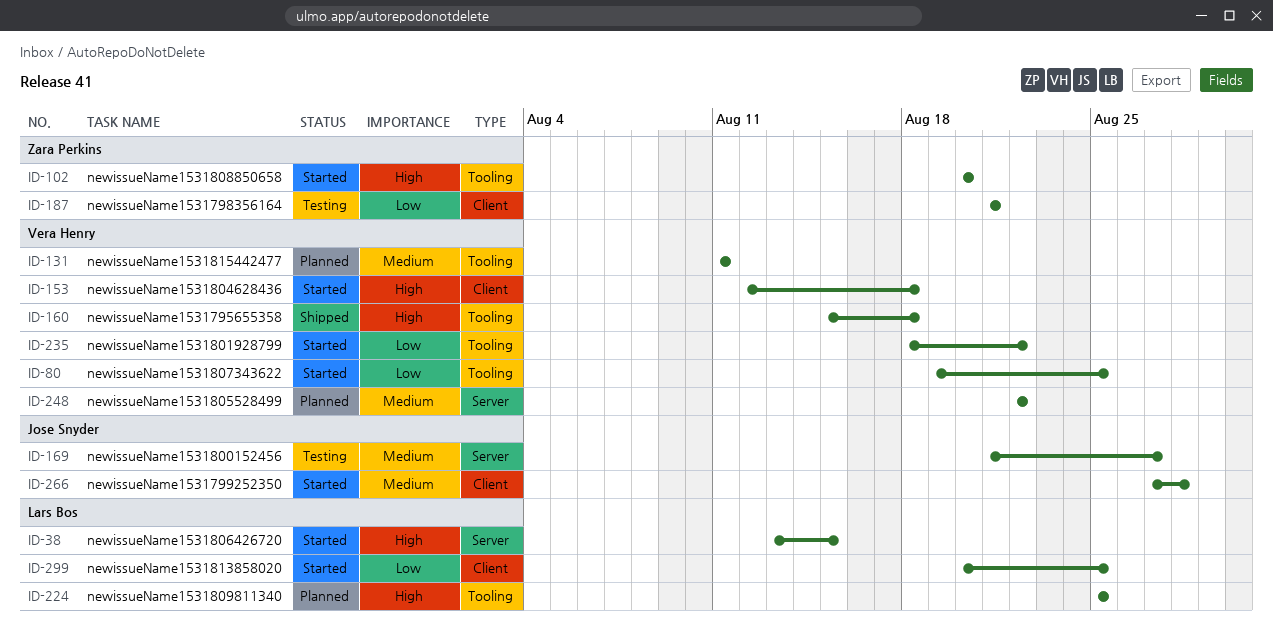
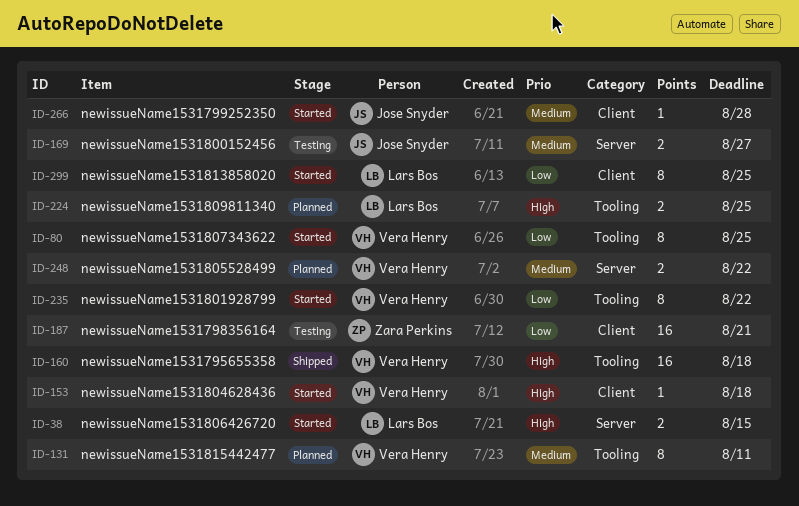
ID-102: present -> none

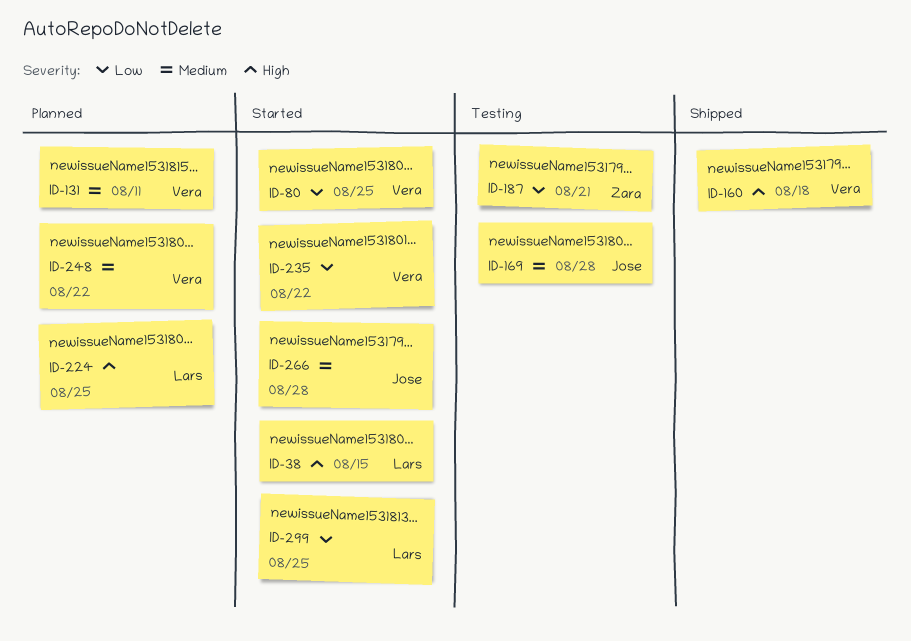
ID-153: present -> none
ID-169, due: Aug 27 -> Aug 28

